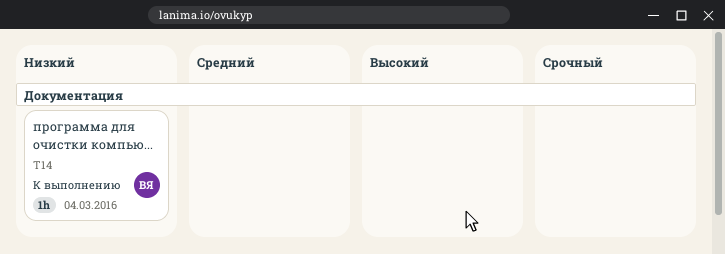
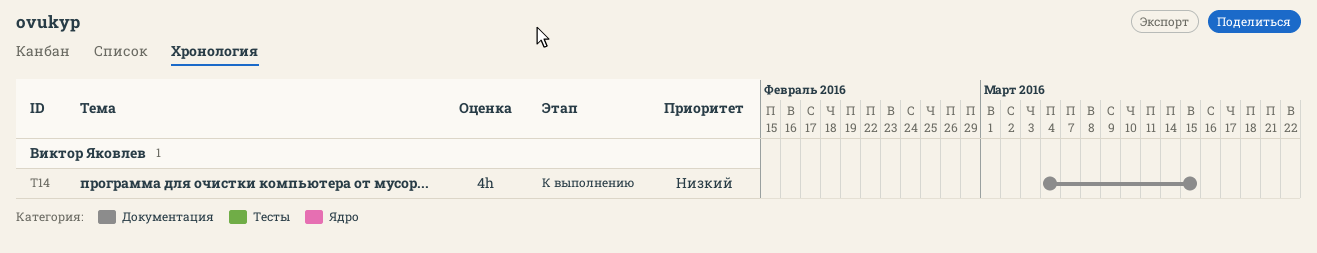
T14, estimate: 1h -> 4h
T14, due: Mar 4 -> Mar 15

